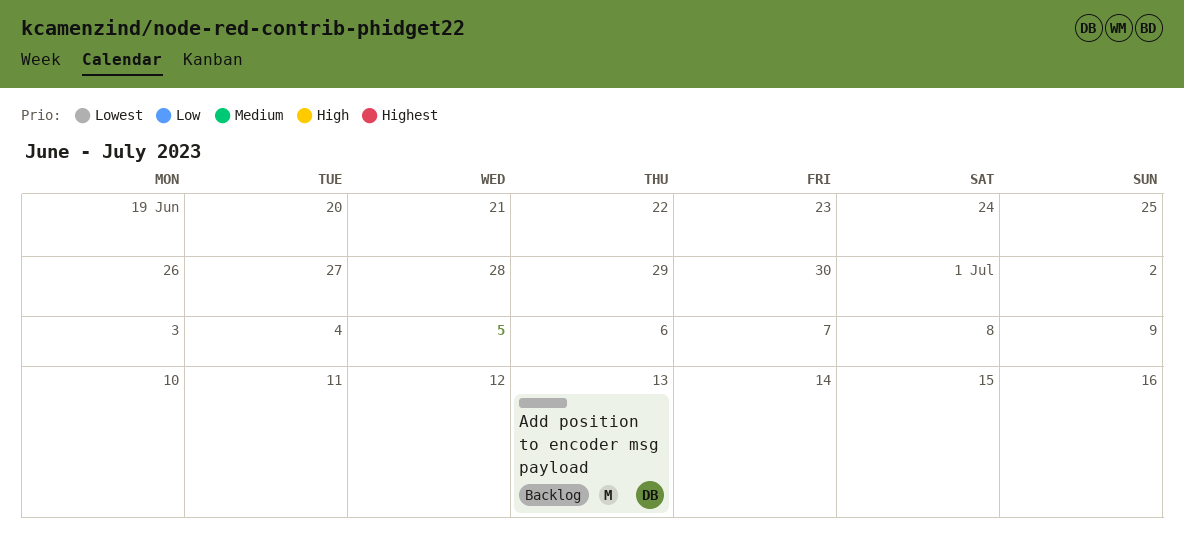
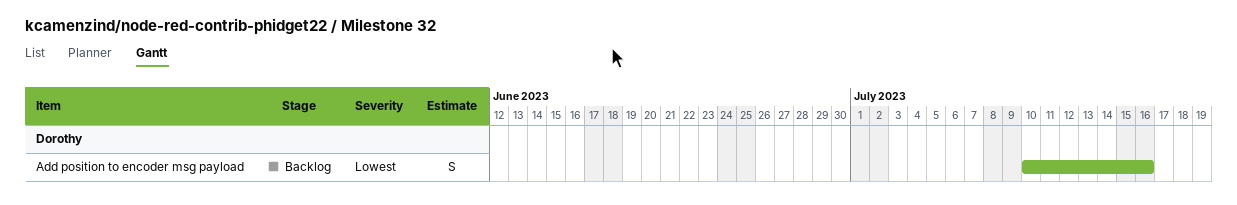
Add position to encoder msg payload, estimate: M -> S
Add position to encoder msg payload, due: Jul 13 -> Jul 16

